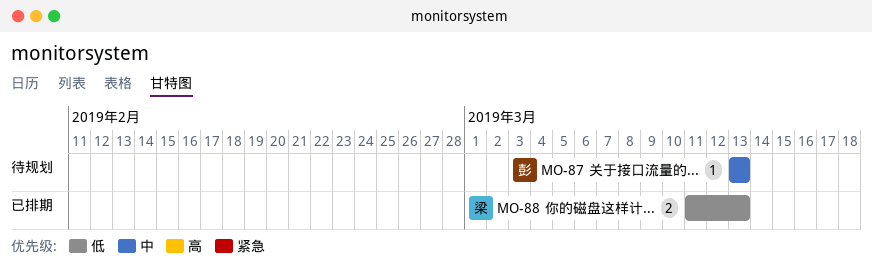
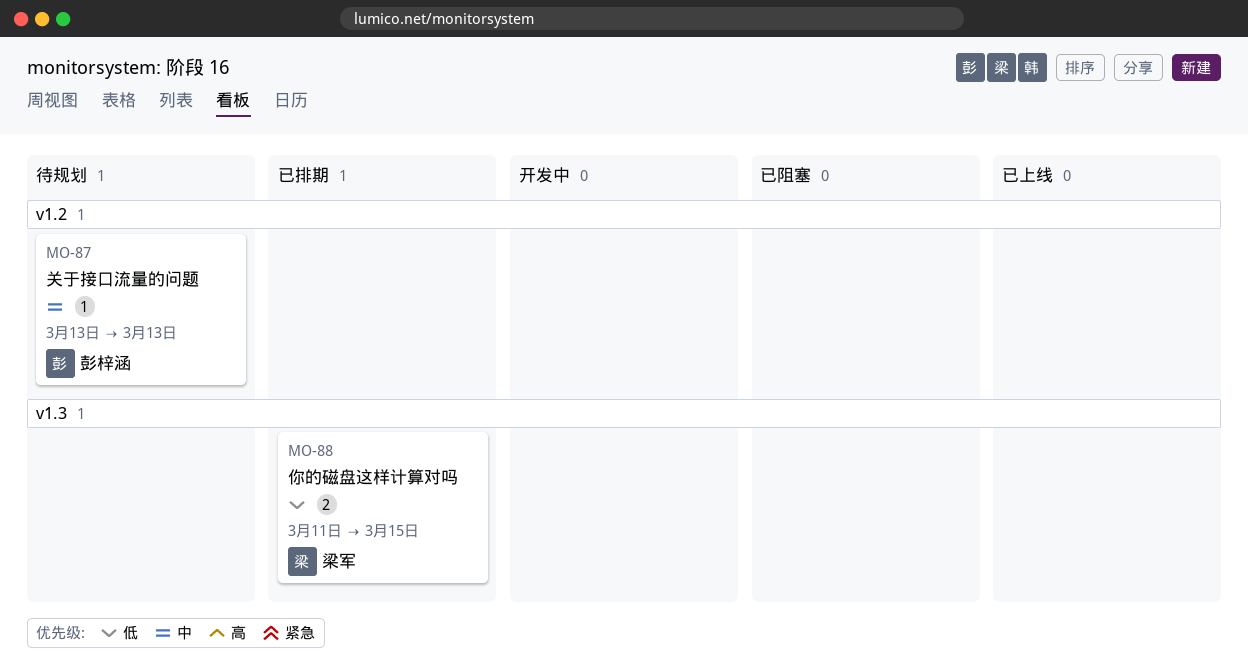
MO-88, due: Mar 13 -> Mar 15

